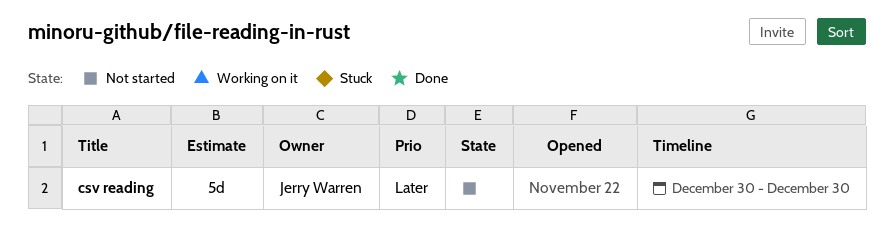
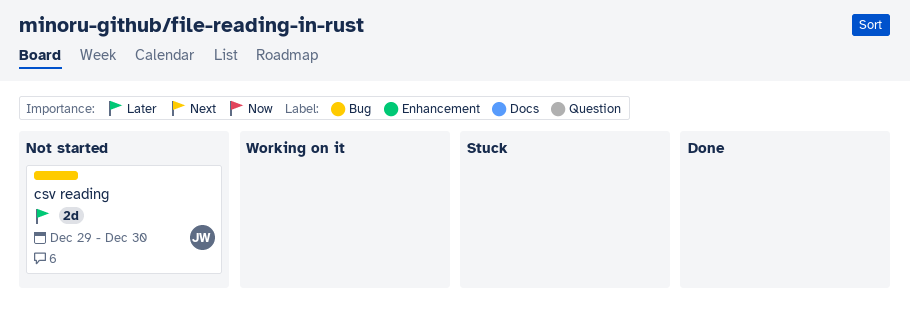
csv reading, estimate: 5d -> 2d
csv reading, start: Dec 30 -> Dec 29

